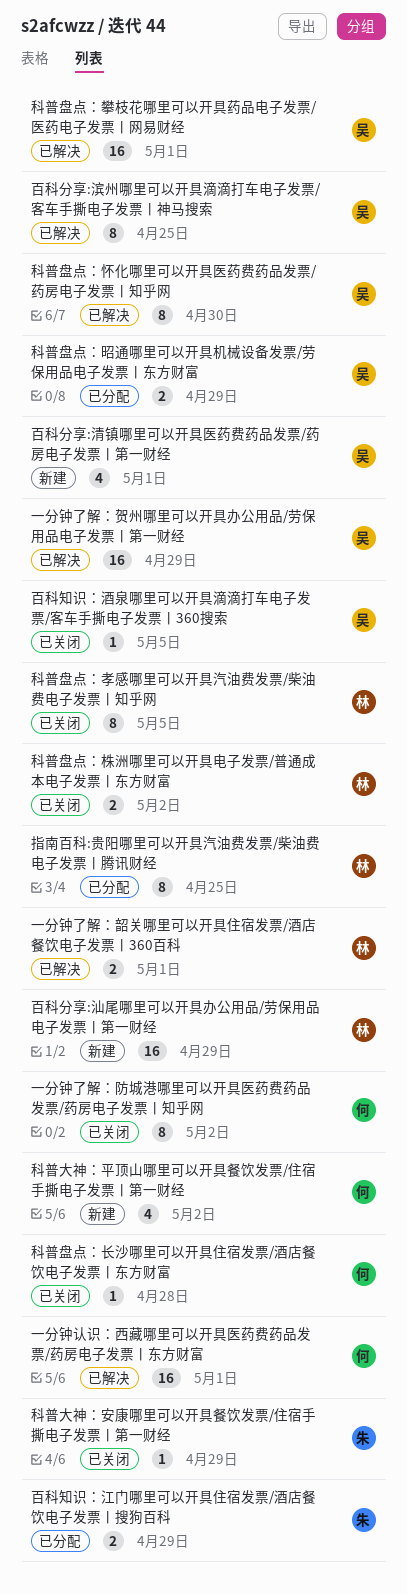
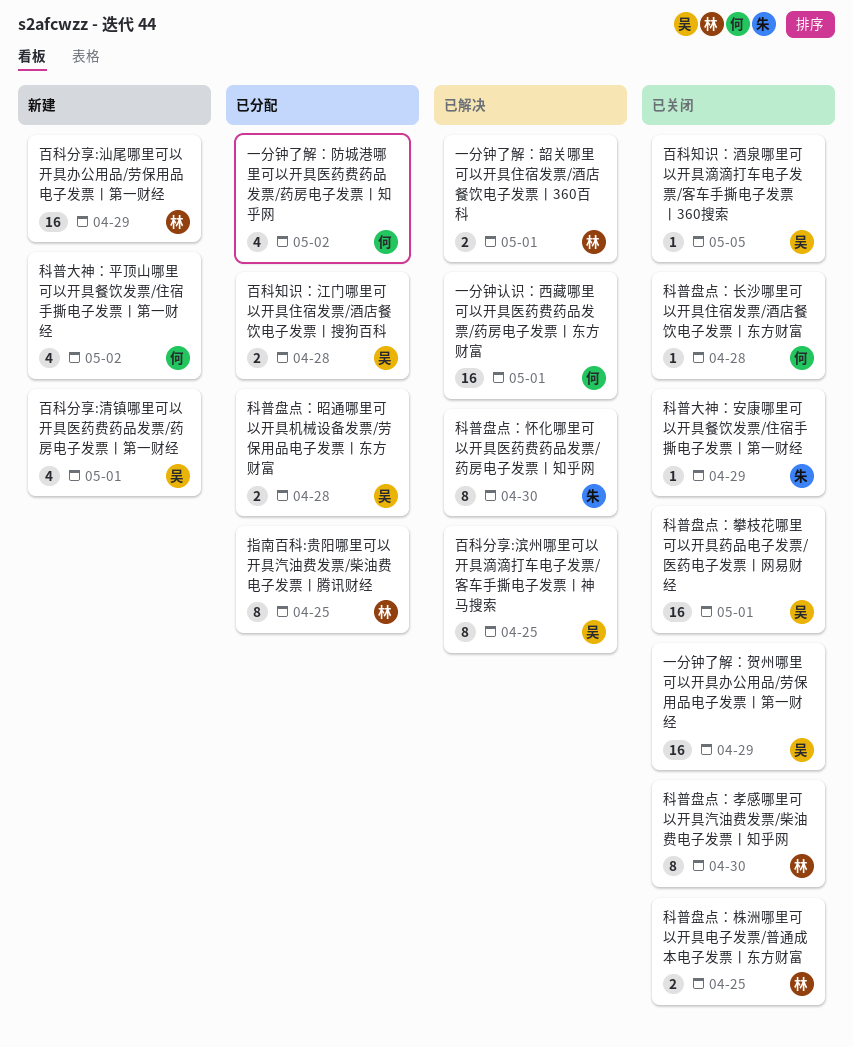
一分钟了解：贺州哪里可以开具办公用品/劳保用品电子发票丨第一财经, status: 已解决 -> 已关闭
一分钟了解：防城港哪里可以开具医药费药品发票/药房电子发票丨知乎网, status: 已关闭 -> 已分配
一分钟了解：防城港哪里可以开具医药费药品发票/药房电子发票丨知乎网, estimate: 8 -> 4
百科知识：江门哪里可以开具住宿发票/酒店餐饮电子发票丨搜狗百科, owner: 朱 -> 吴
百科知识：江门哪里可以开具住宿发票/酒店餐饮电子发票丨搜狗百科, due: Apr 29 -> Apr 28
科普盘点：孝感哪里可以开具汽油费发票/柴油费电子发票丨知乎网, due: May 5 -> Apr 30
科普盘点：怀化哪里可以开具医药费药品发票/药房电子发票丨知乎网, owner: 吴 -> 朱
科普盘点：攀枝花哪里可以开具药品电子发票/医药电子发票丨网易财经, status: 已解决 -> 已关闭
科普盘点：昭通哪里可以开具机械设备发票/劳保用品电子发票丨东方财富, due: Apr 29 -> Apr 28
科普盘点：株洲哪里可以开具电子发票/普通成本电子发票丨东方财富, due: May 2 -> Apr 25

